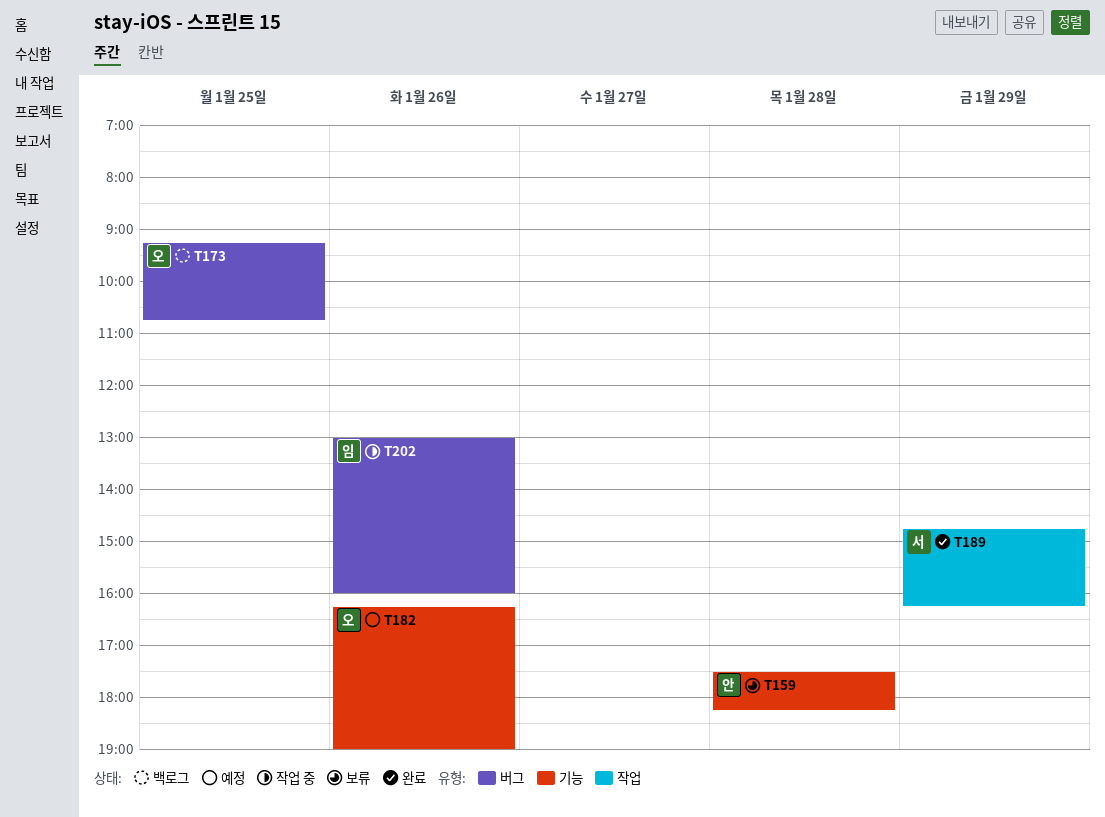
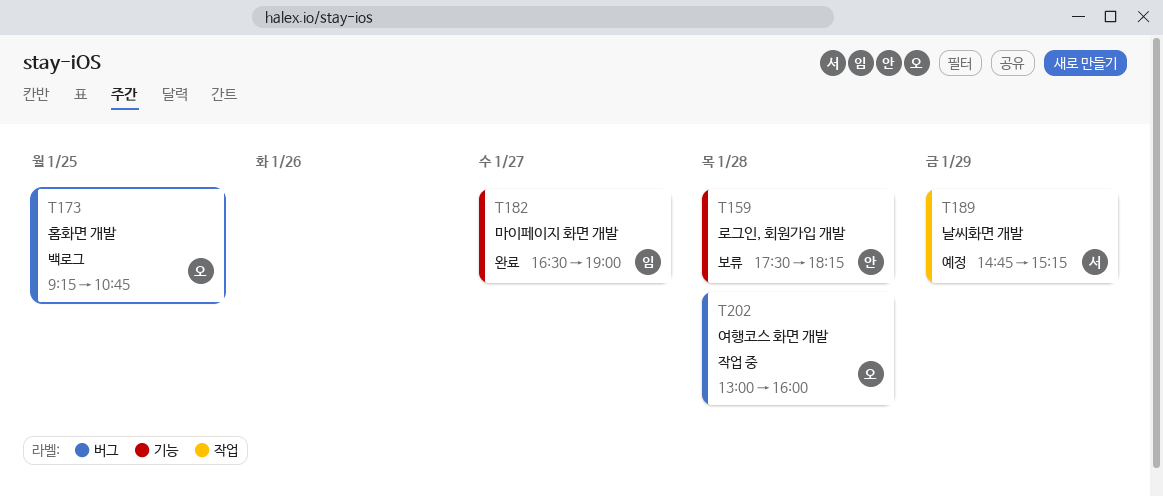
T182, status: 예정 -> 완료
T182, owner: 오 -> 임
T182, day: Jan 26 -> Jan 27
T182, begins: 16:15 -> 16:30
T189, status: 완료 -> 예정
T189, ends: 16:15 -> 15:15
T202, owner: 임 -> 오
T202, day: Jan 26 -> Jan 28

